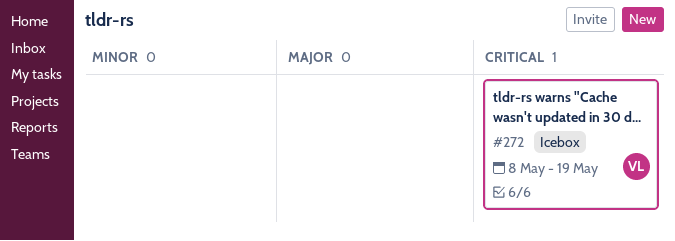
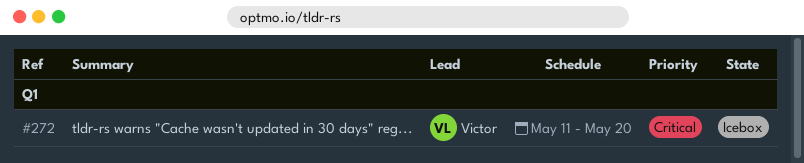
#272, start: May 8 -> May 11
#272, due: May 19 -> May 20

